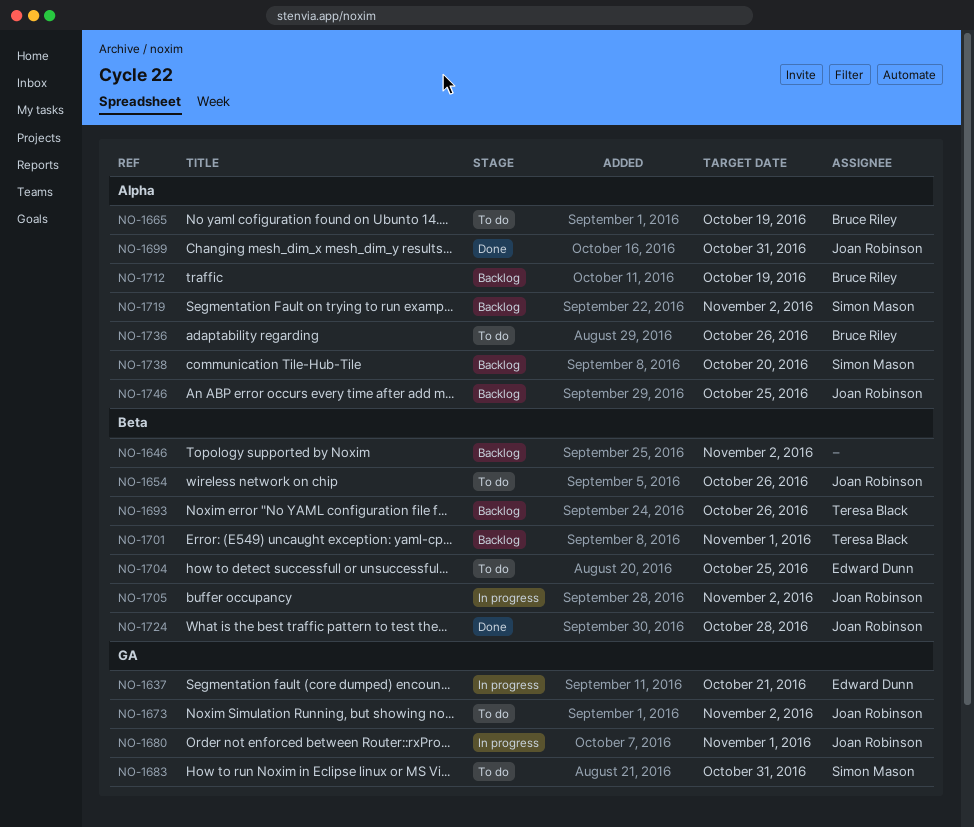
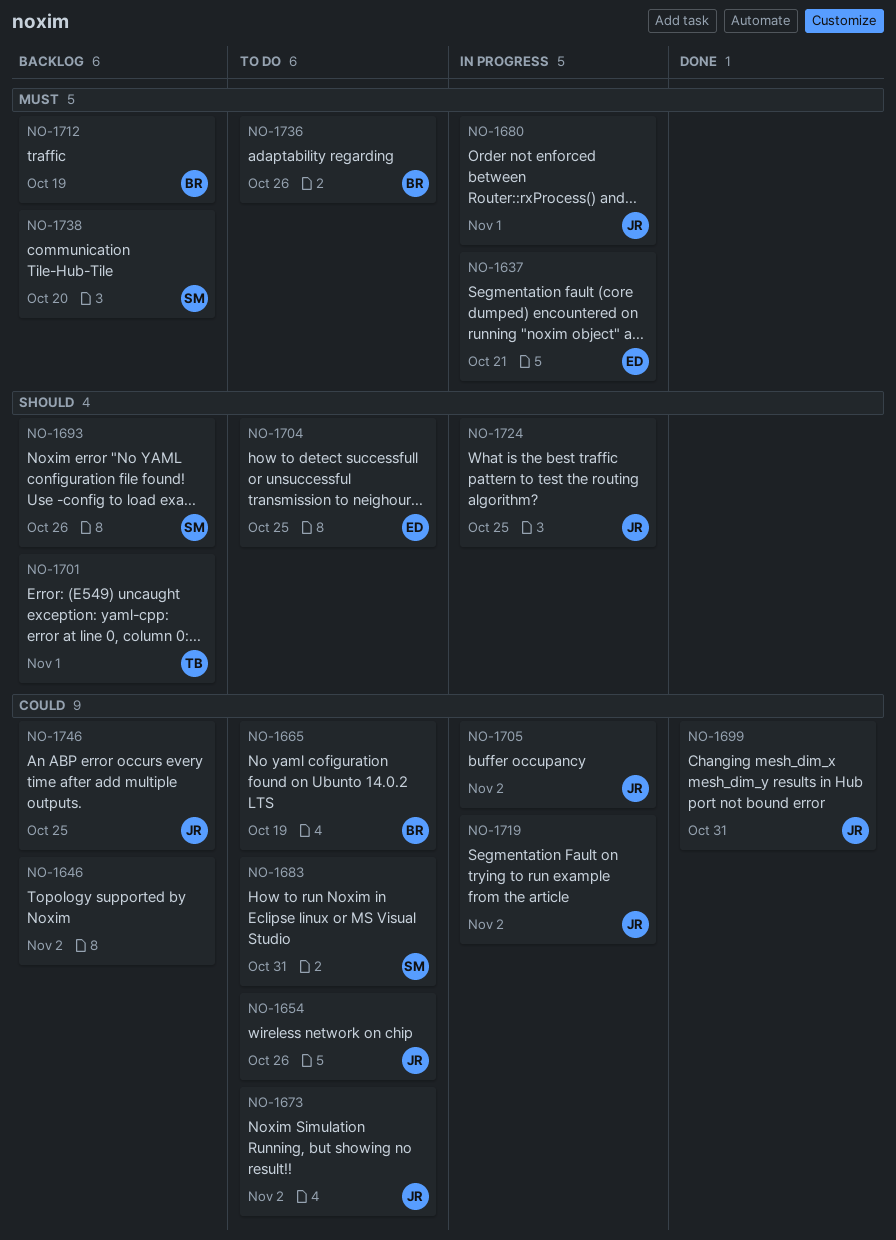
NO-1693, owner: Teresa Black -> Simon Mason
NO-1719, status: Backlog -> In progress
NO-1719, owner: Simon Mason -> Joan Robinson
NO-1724, status: Done -> In progress
NO-1724, due: Oct 28 -> Oct 25

